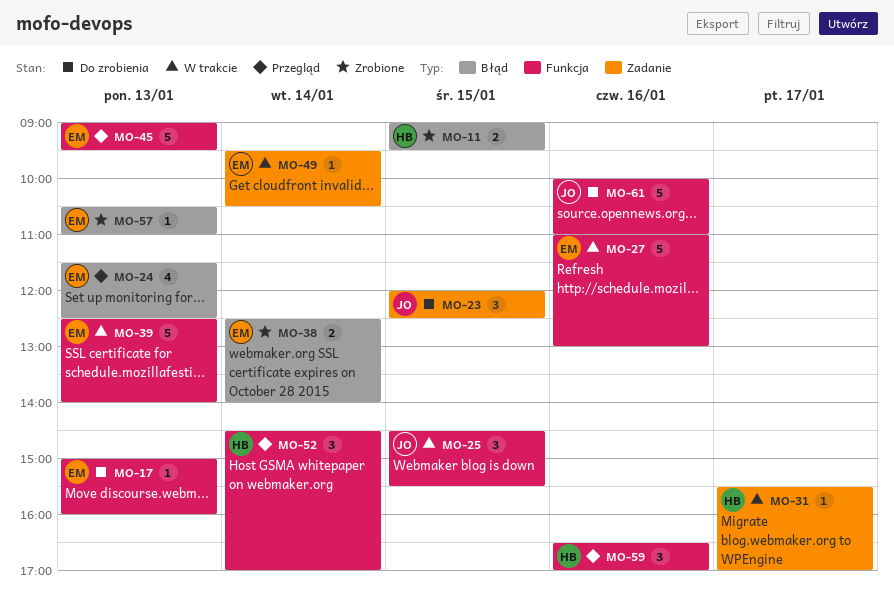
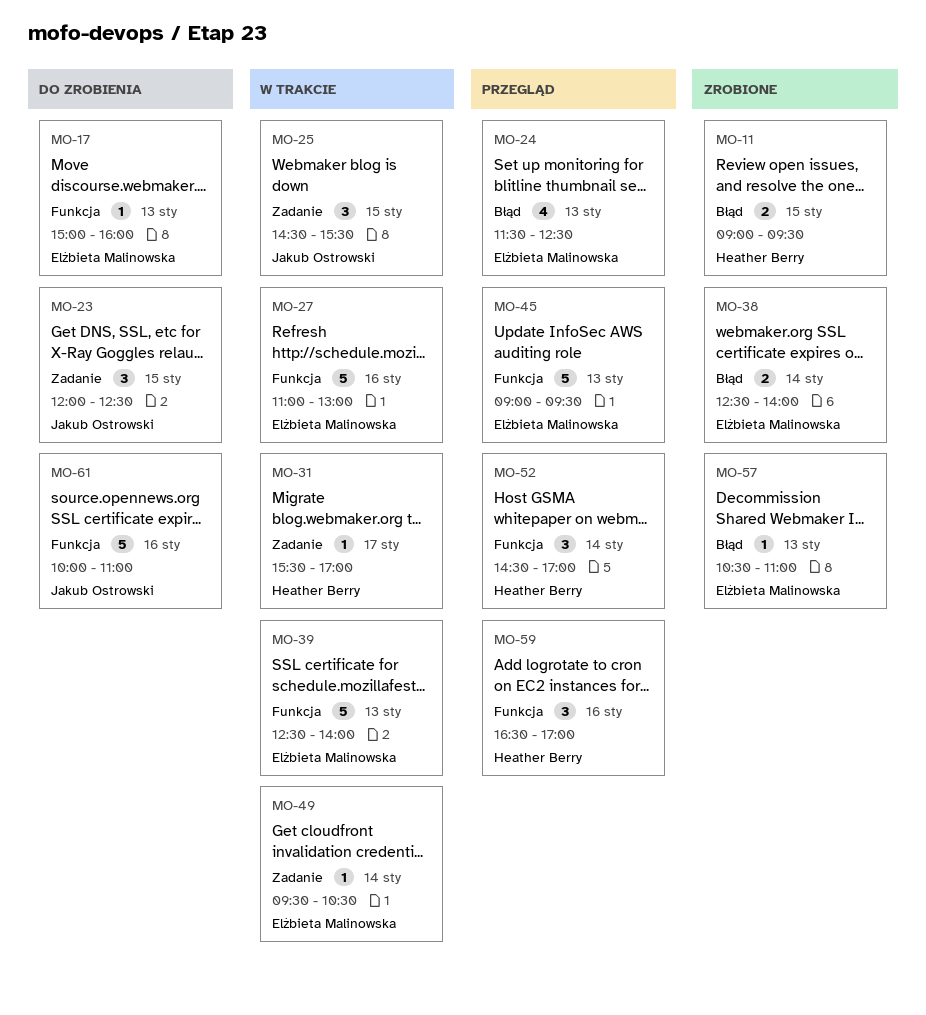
MO-25, label: Funkcja -> Zadanie

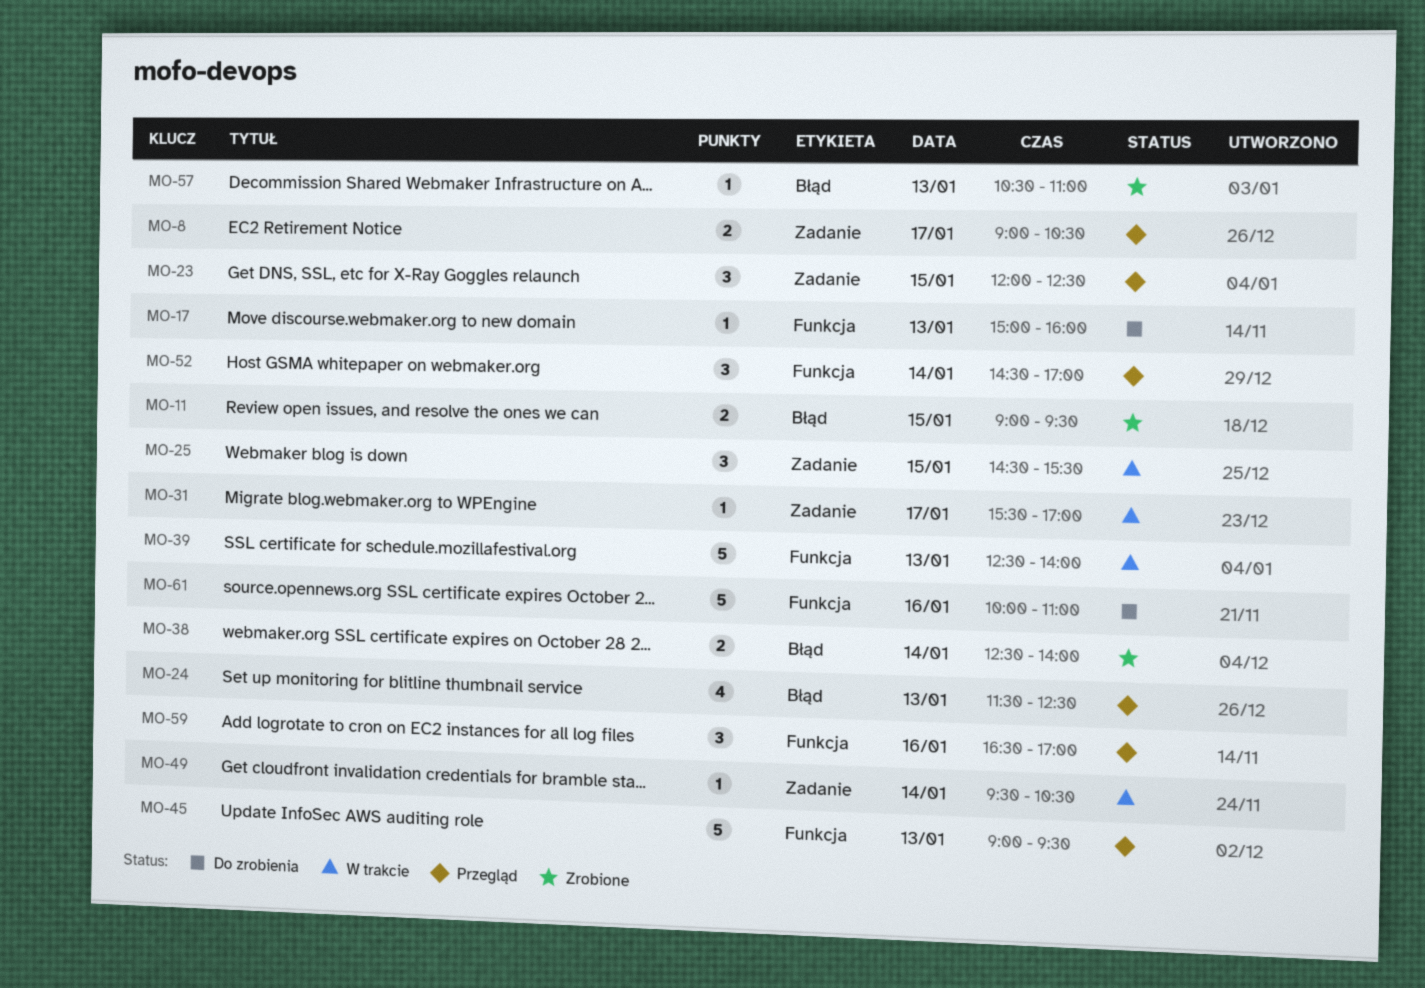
MO-8: none -> present
MO-23, status: Do zrobienia -> Przegląd
MO-27: present -> none

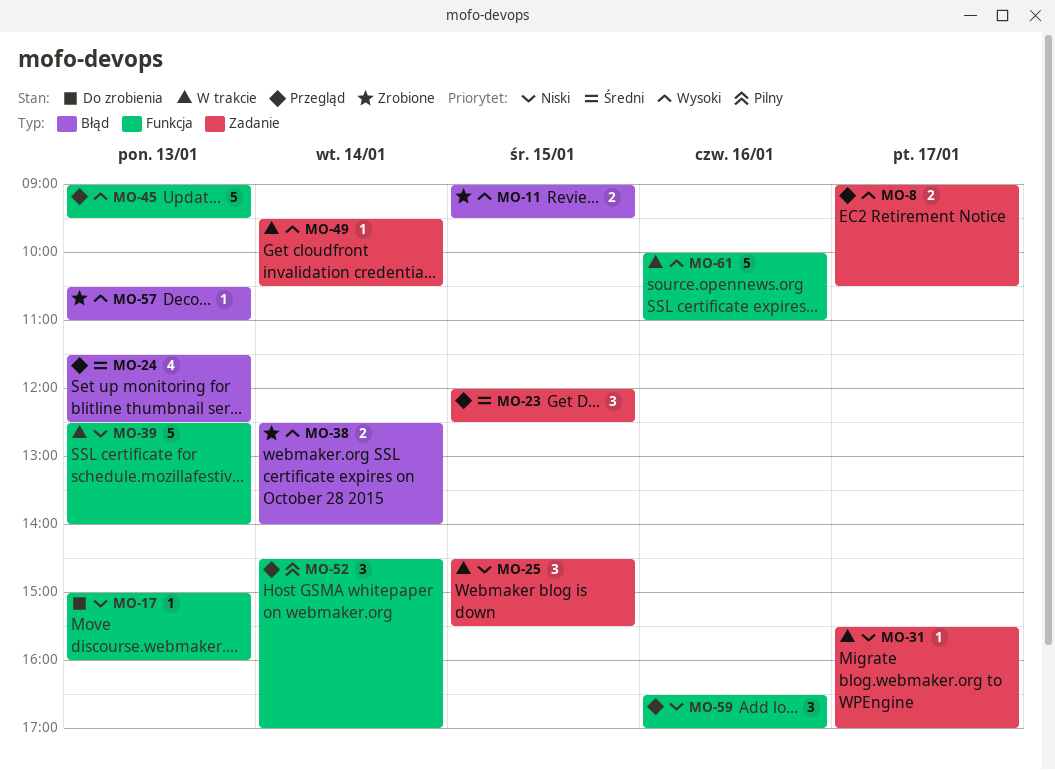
MO-61, status: Do zrobienia -> W trakcie

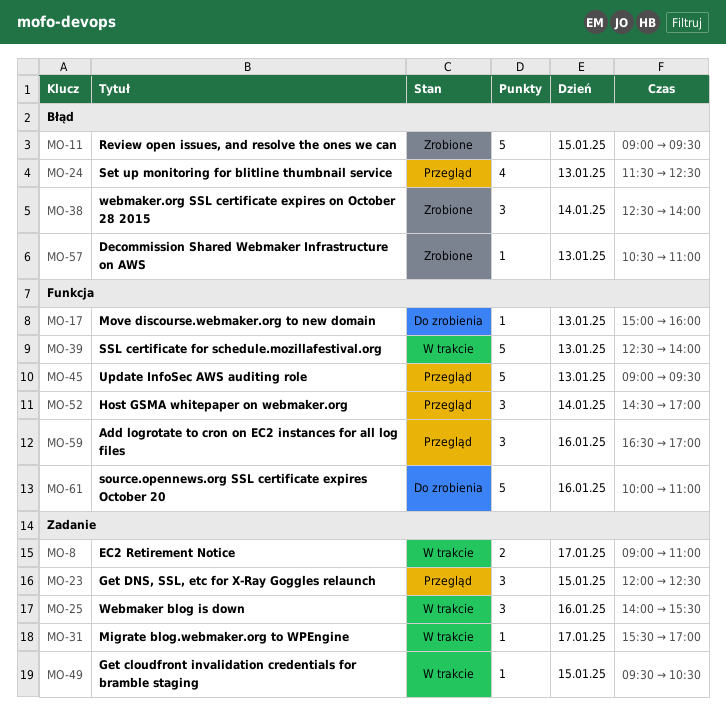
MO-8, status: Przegląd -> W trakcie
MO-8, ends: 10:30 -> 11:00
MO-11, estimate: 2 -> 5
MO-25, day: Jan 15 -> Jan 16
MO-25, begins: 14:30 -> 14:00
MO-38, estimate: 2 -> 3
MO-49, day: Jan 14 -> Jan 15
MO-61, status: W trakcie -> Do zrobienia

